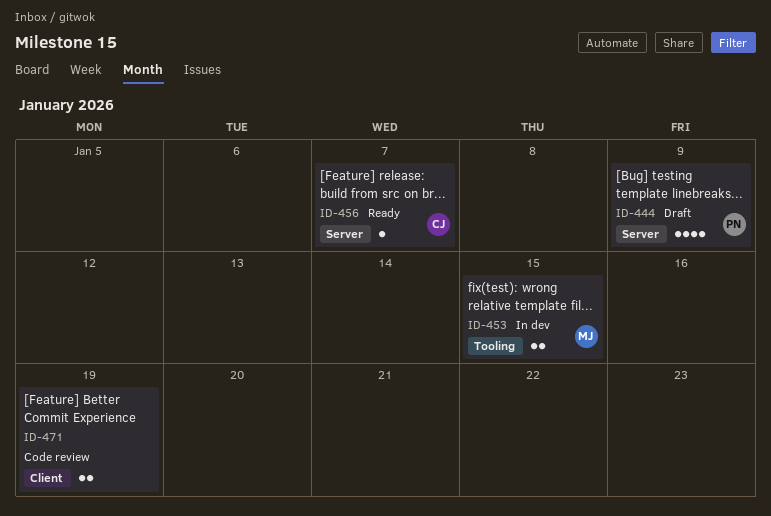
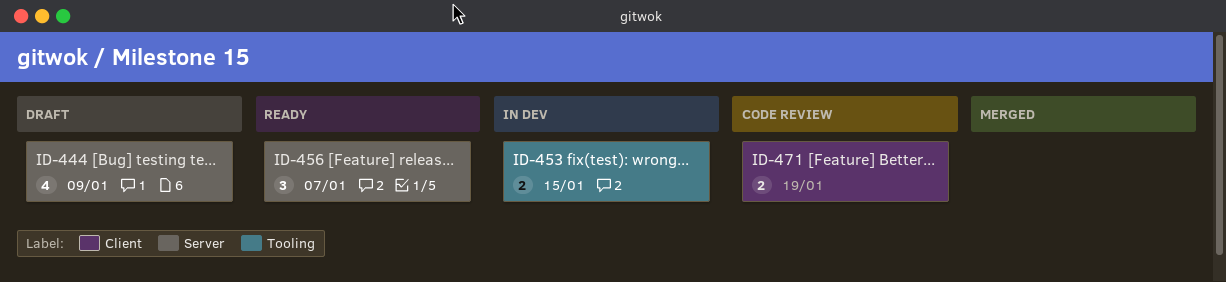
ID-456, estimate: 1 -> 3

